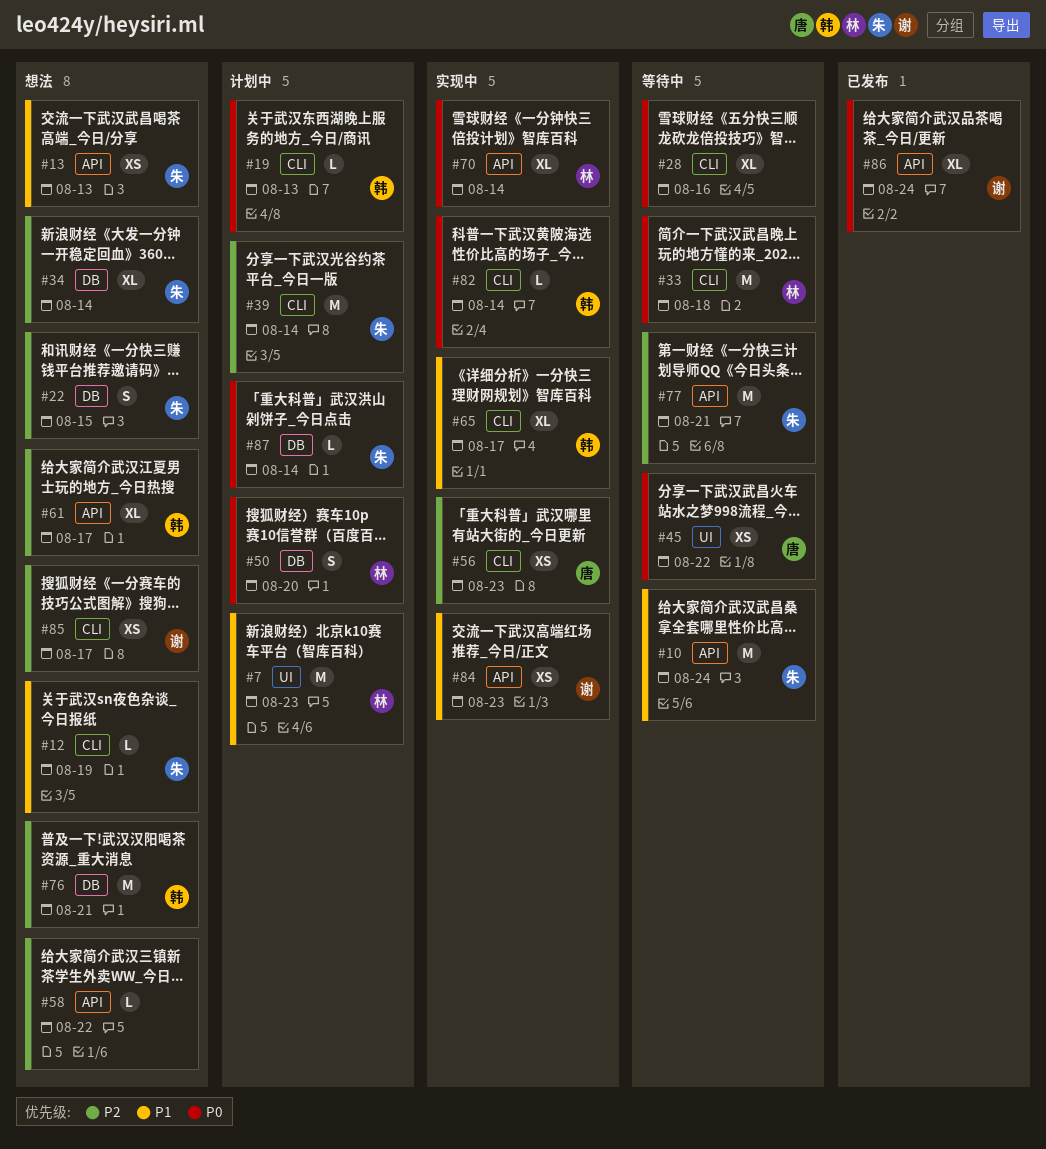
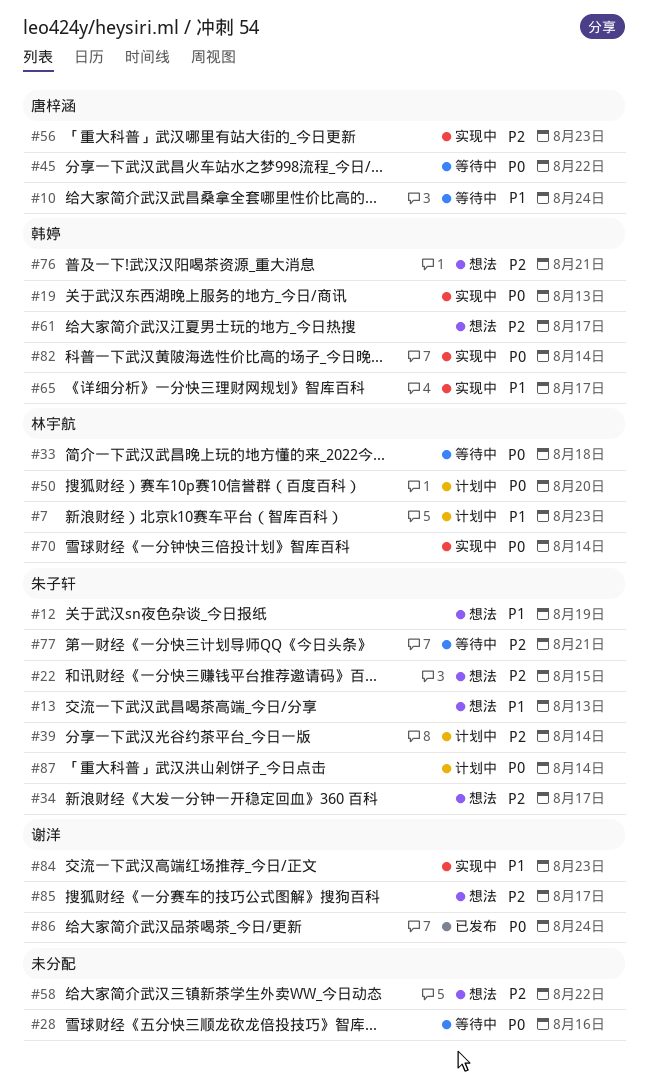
#10, owner: 朱子轩 -> 唐梓涵
#19, status: 计划中 -> 实现中
#34, due: Aug 14 -> Aug 17

